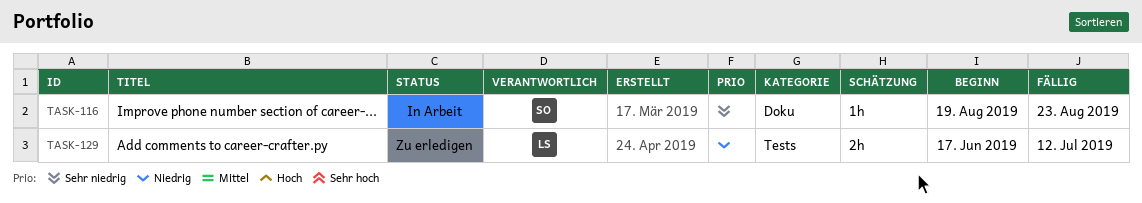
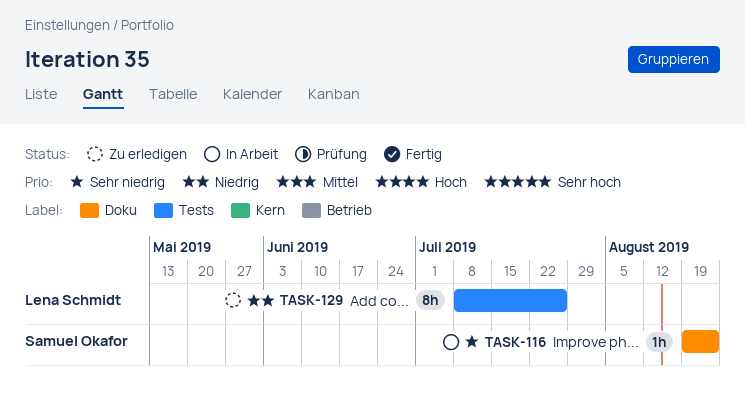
TASK-129, estimate: 2h -> 8h
TASK-129, start: Jun 17 -> Jul 8
TASK-129, due: Jul 12 -> Jul 26

